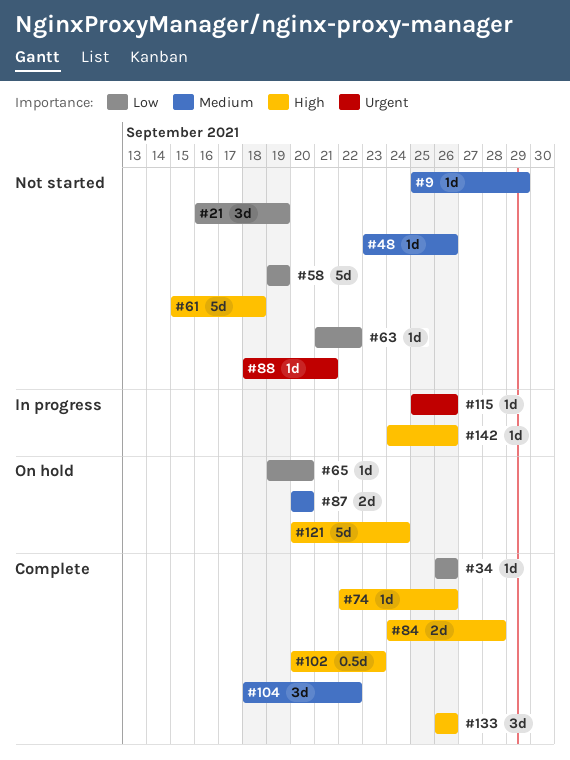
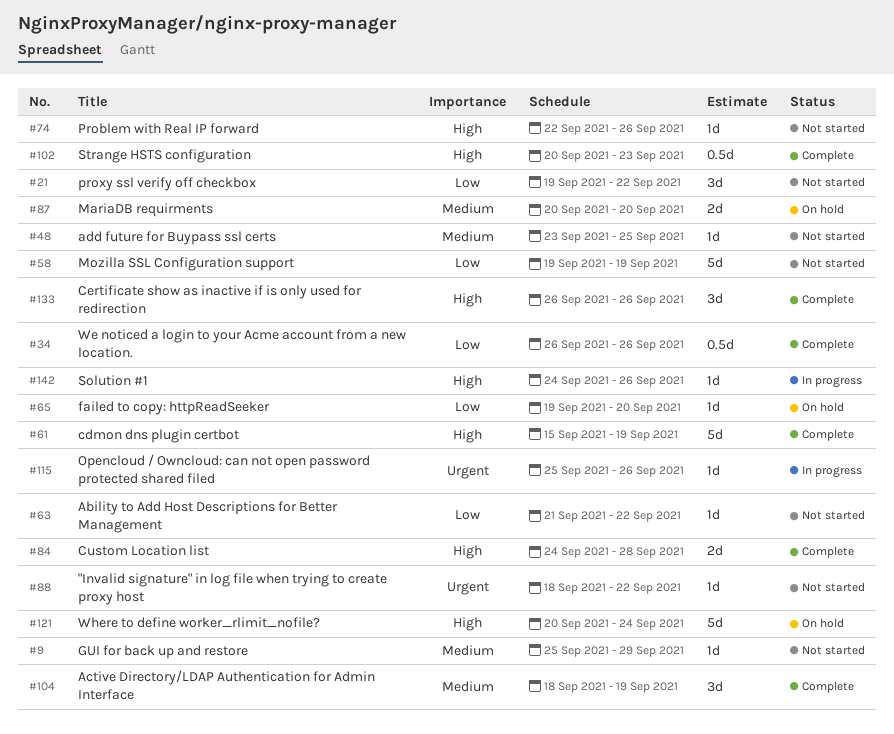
#21, start: Sep 16 -> Sep 19
#21, due: Sep 19 -> Sep 22
#34, estimate: 1d -> 0.5d
#48, due: Sep 26 -> Sep 25
#61, status: Not started -> Complete
#61, due: Sep 18 -> Sep 19
#74, status: Complete -> Not started
#88, due: Sep 21 -> Sep 22
#104, due: Sep 22 -> Sep 19

